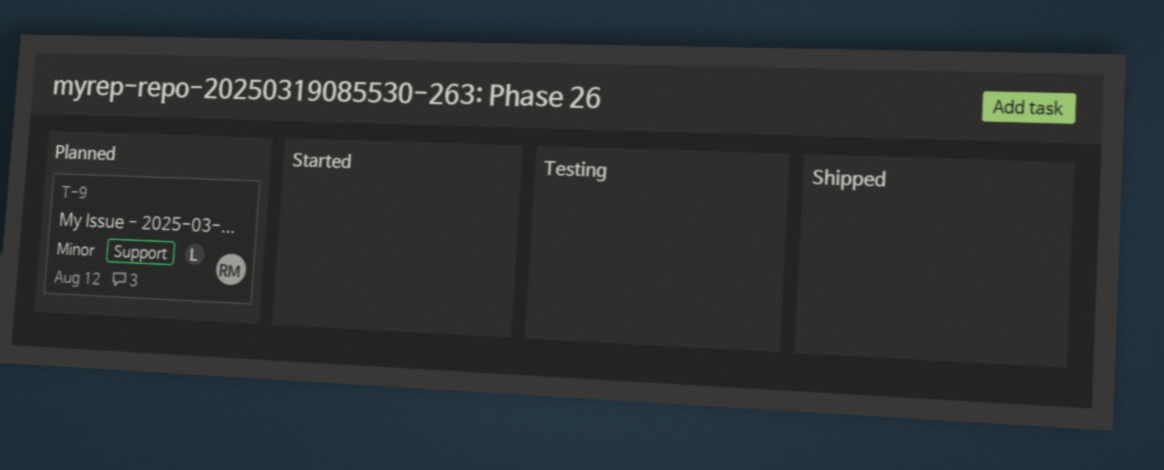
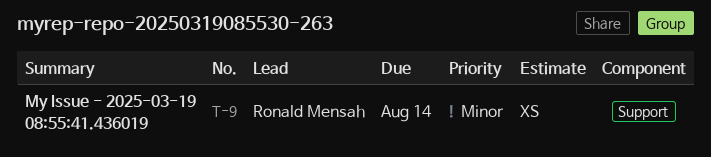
T-9, estimate: L -> XS
T-9, due: Aug 12 -> Aug 14

